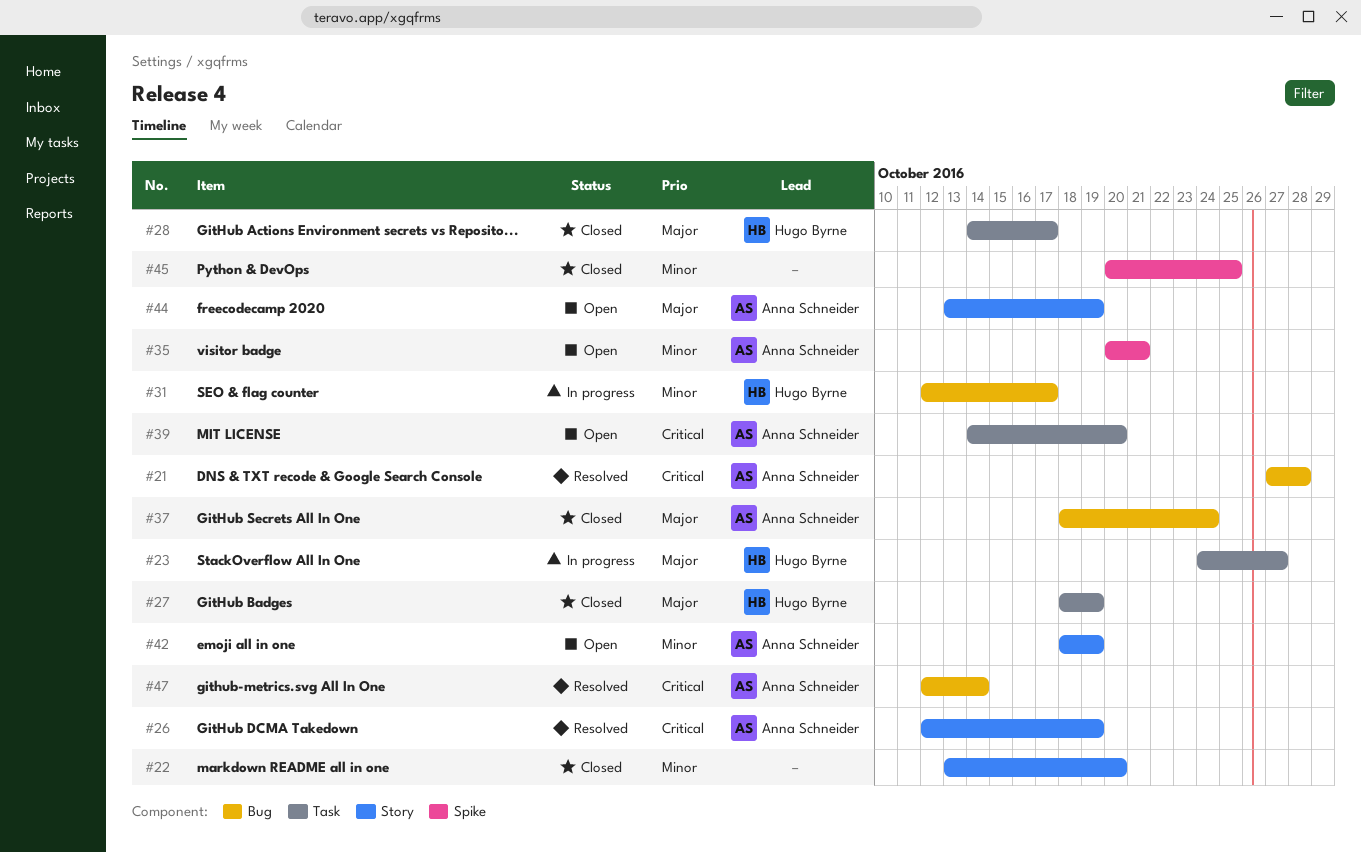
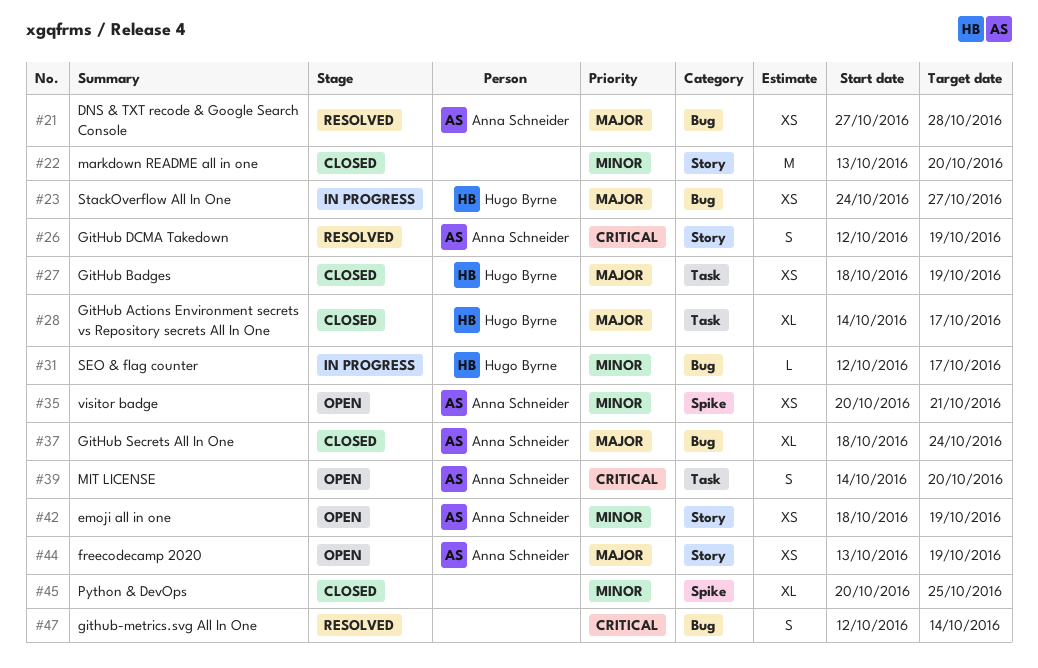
#21, priority: Critical -> Major
#23, label: Task -> Bug
#47, owner: Anna Schneider -> none

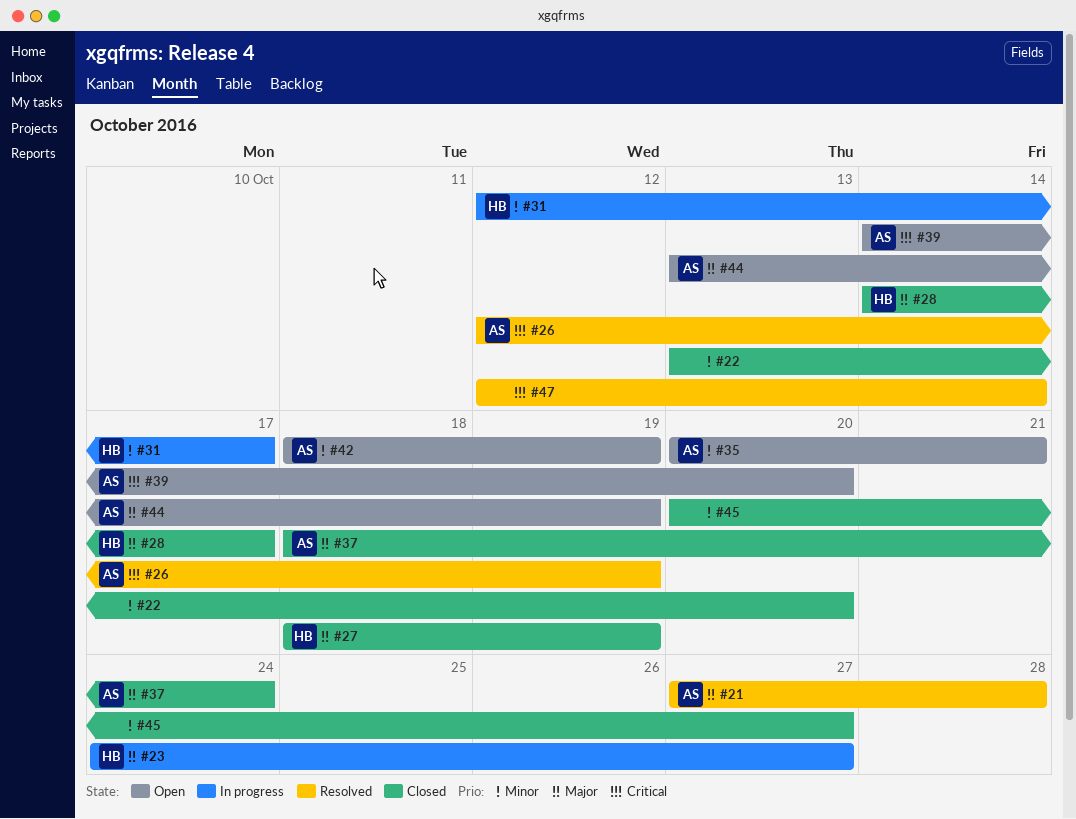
#45, due: Oct 25 -> Oct 27

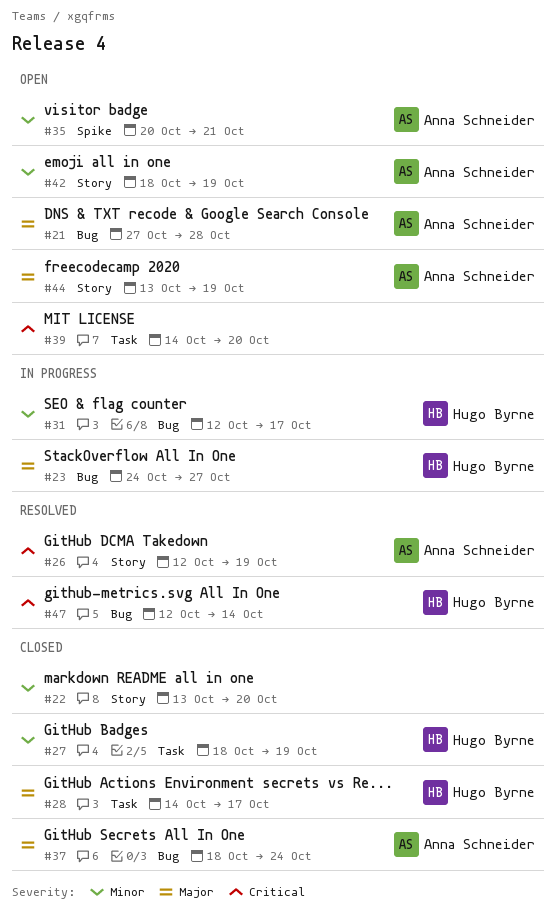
#21, status: Resolved -> Open
#27, priority: Major -> Minor
#39, owner: Anna Schneider -> none
#45: present -> none
#47, owner: none -> Hugo Byrne

